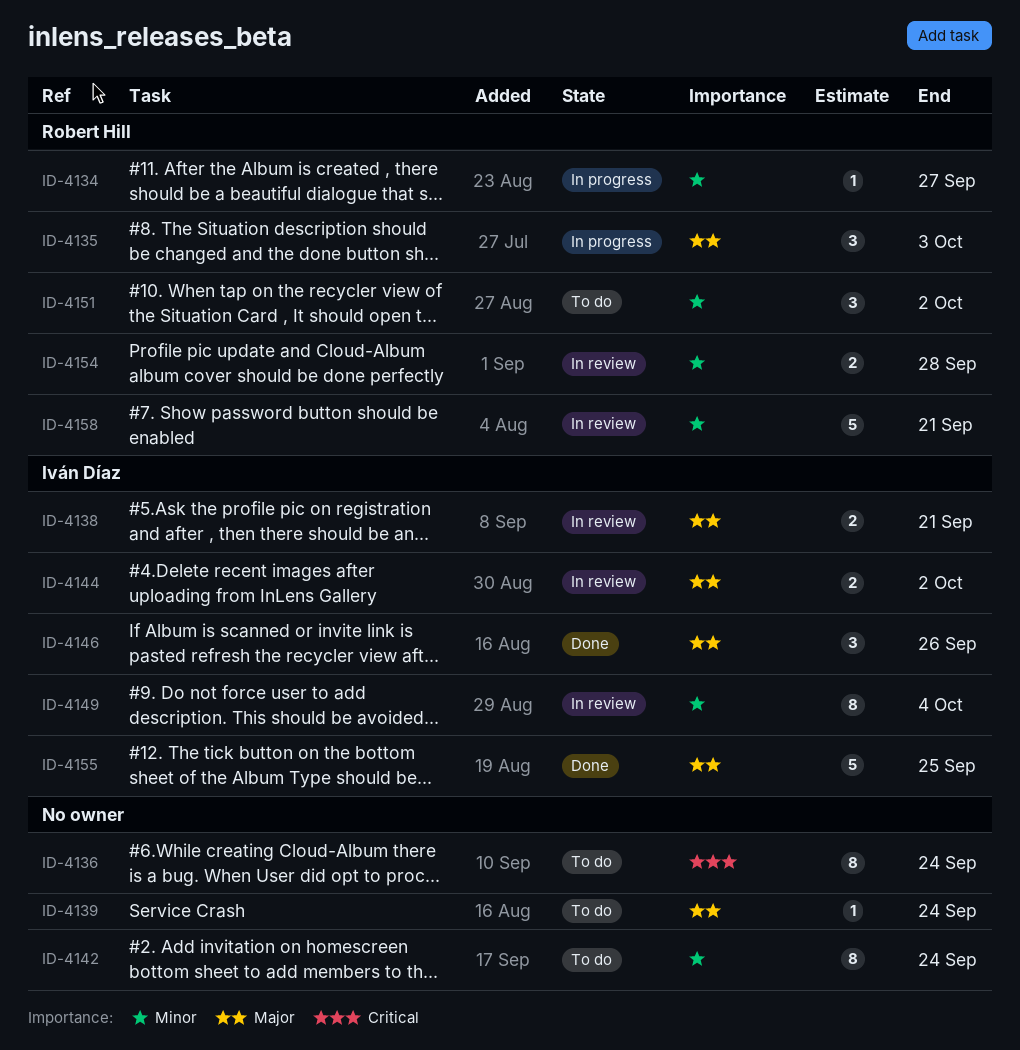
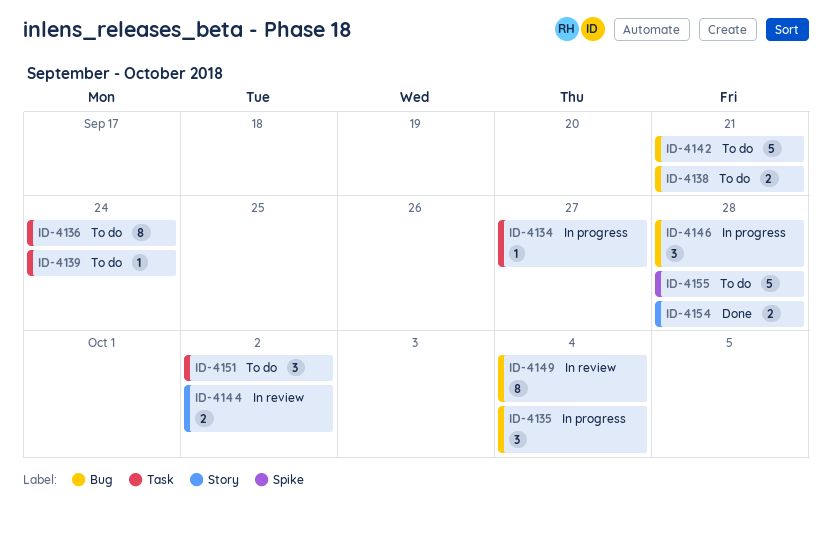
ID-4135, due: Oct 3 -> Oct 4
ID-4138, status: In review -> To do
ID-4142, estimate: 8 -> 5
ID-4142, due: Sep 24 -> Sep 21
ID-4146, status: Done -> In progress
ID-4146, due: Sep 26 -> Sep 28
ID-4154, status: In review -> Done
ID-4155, status: Done -> To do
ID-4155, due: Sep 25 -> Sep 28
ID-4158: present -> none

